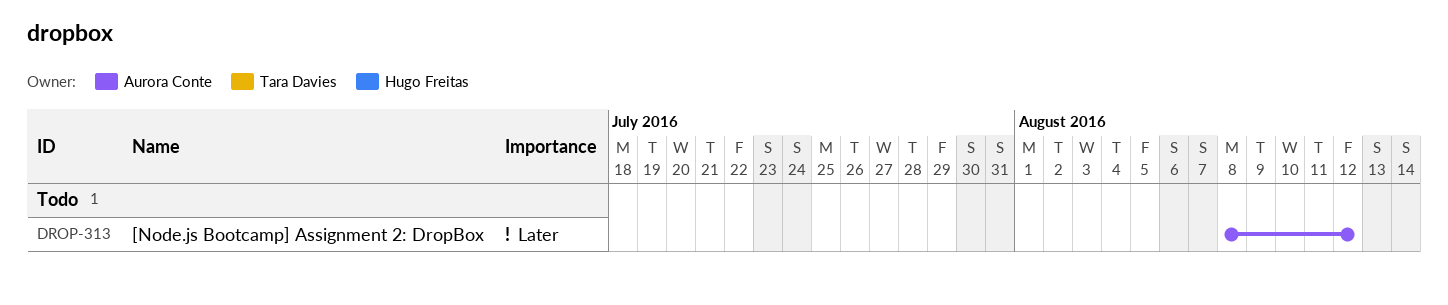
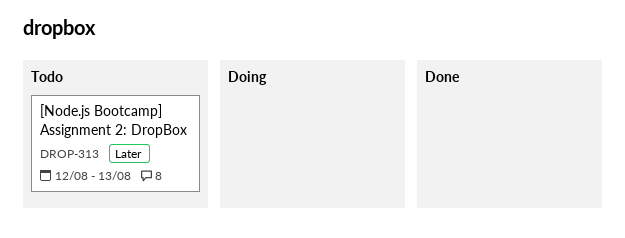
DROP-313, start: Aug 8 -> Aug 12
DROP-313, due: Aug 12 -> Aug 13

